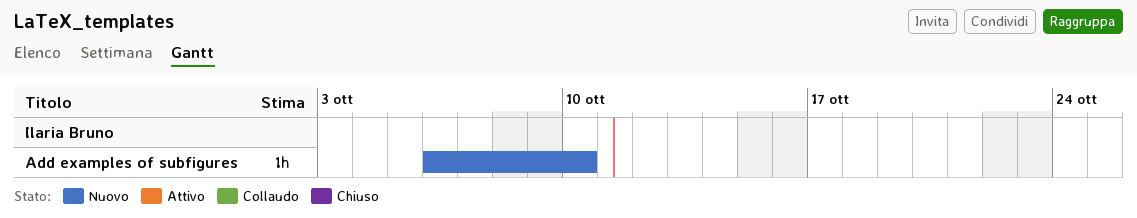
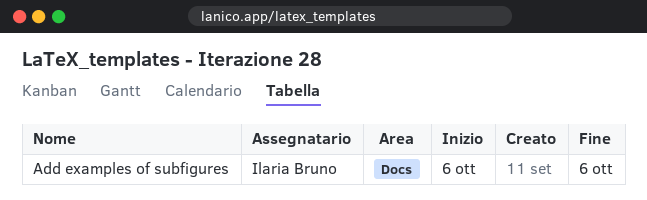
Add examples of subfigures, due: Oct 10 -> Oct 6

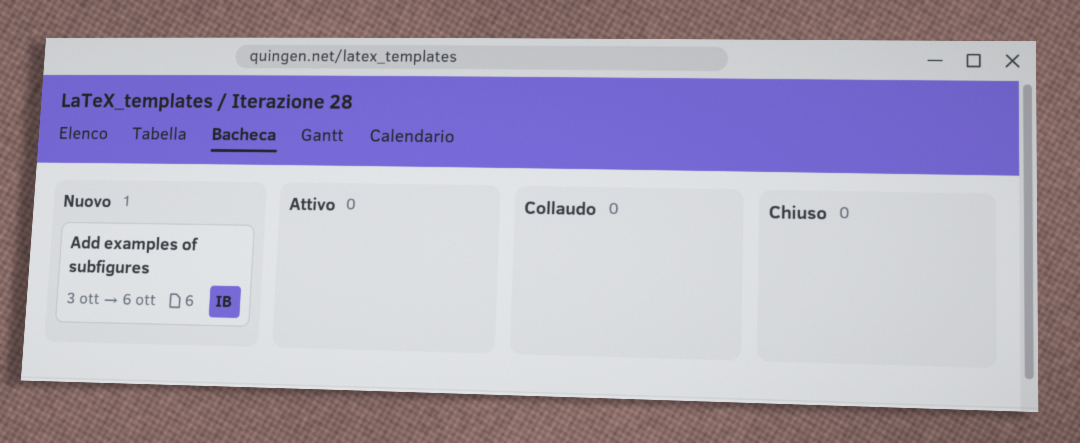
Add examples of subfigures, start: Oct 6 -> Oct 3

